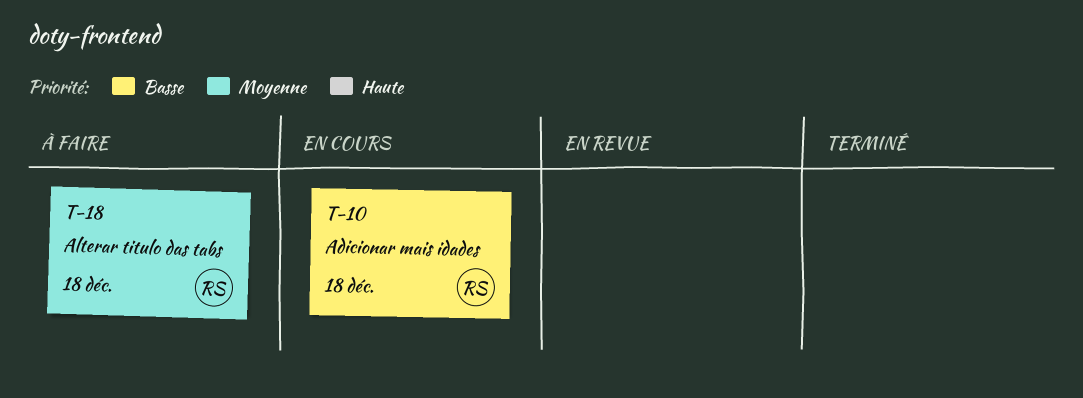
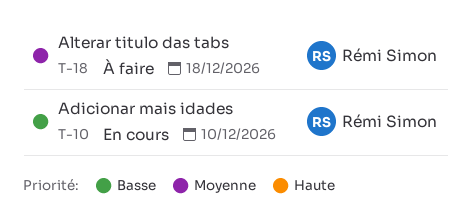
T-10, due: Dec 18 -> Dec 10

